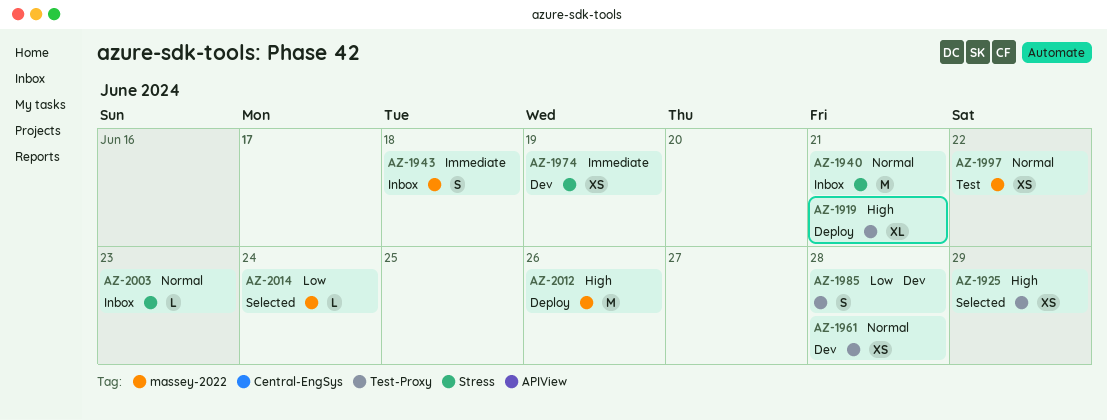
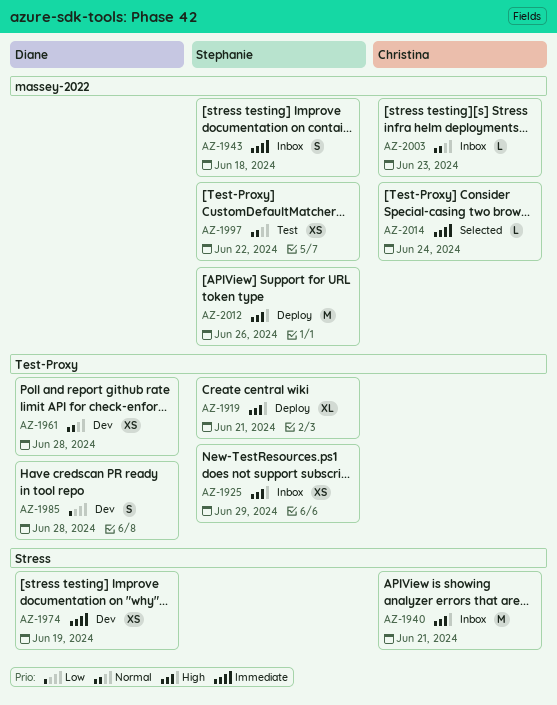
AZ-1925, status: Selected -> Inbox
AZ-1940, priority: Normal -> High
AZ-2003, label: Stress -> massey-2022
AZ-2014, priority: Low -> Immediate

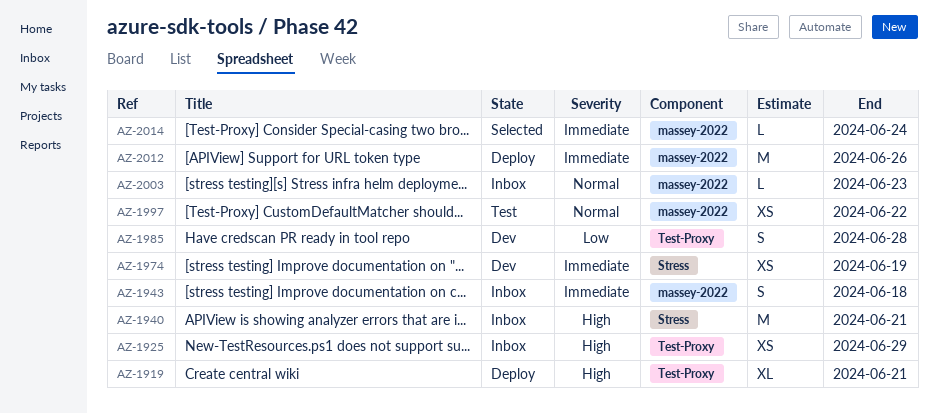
AZ-1961: present -> none
AZ-2012, priority: High -> Immediate

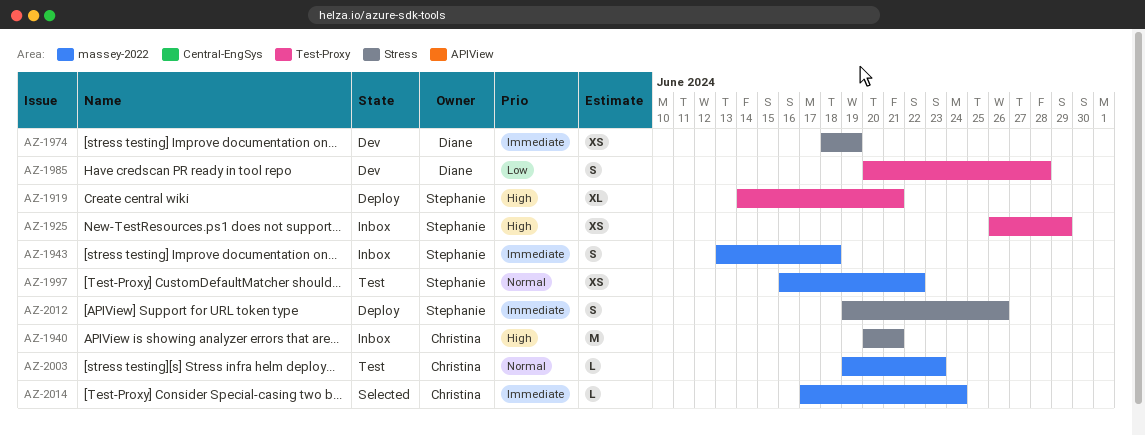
AZ-2003, status: Inbox -> Test
AZ-2012, label: massey-2022 -> Stress
AZ-2012, estimate: M -> S

